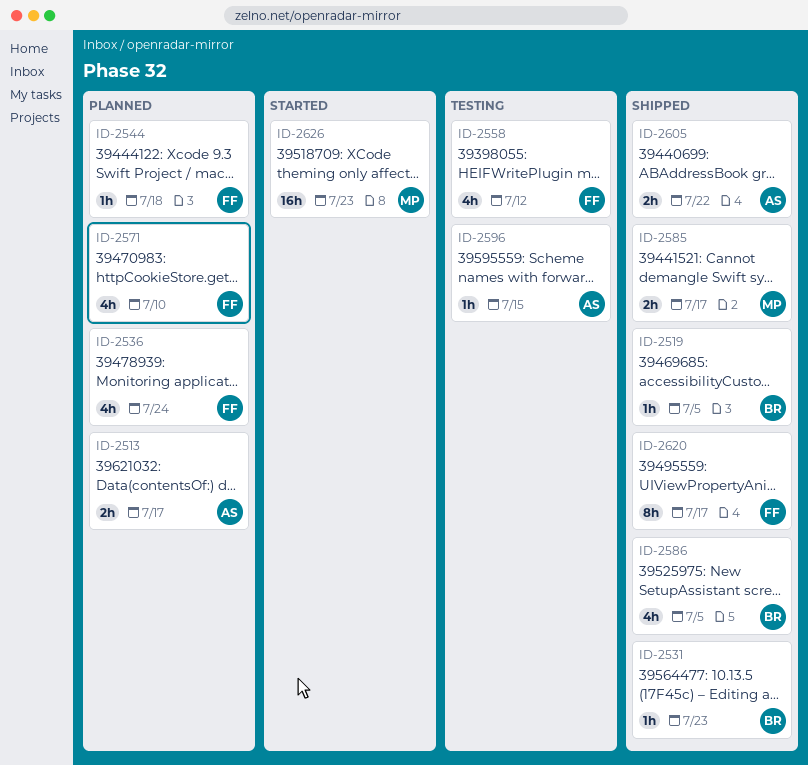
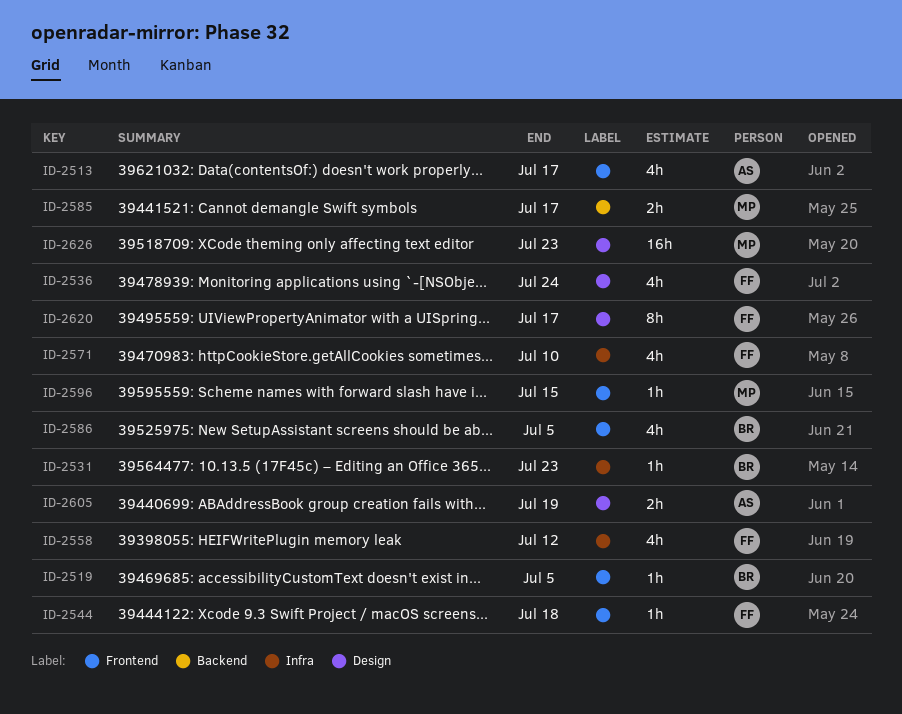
ID-2513, estimate: 2h -> 4h
ID-2596, owner: AS -> MP
ID-2605, due: Jul 22 -> Jul 19

